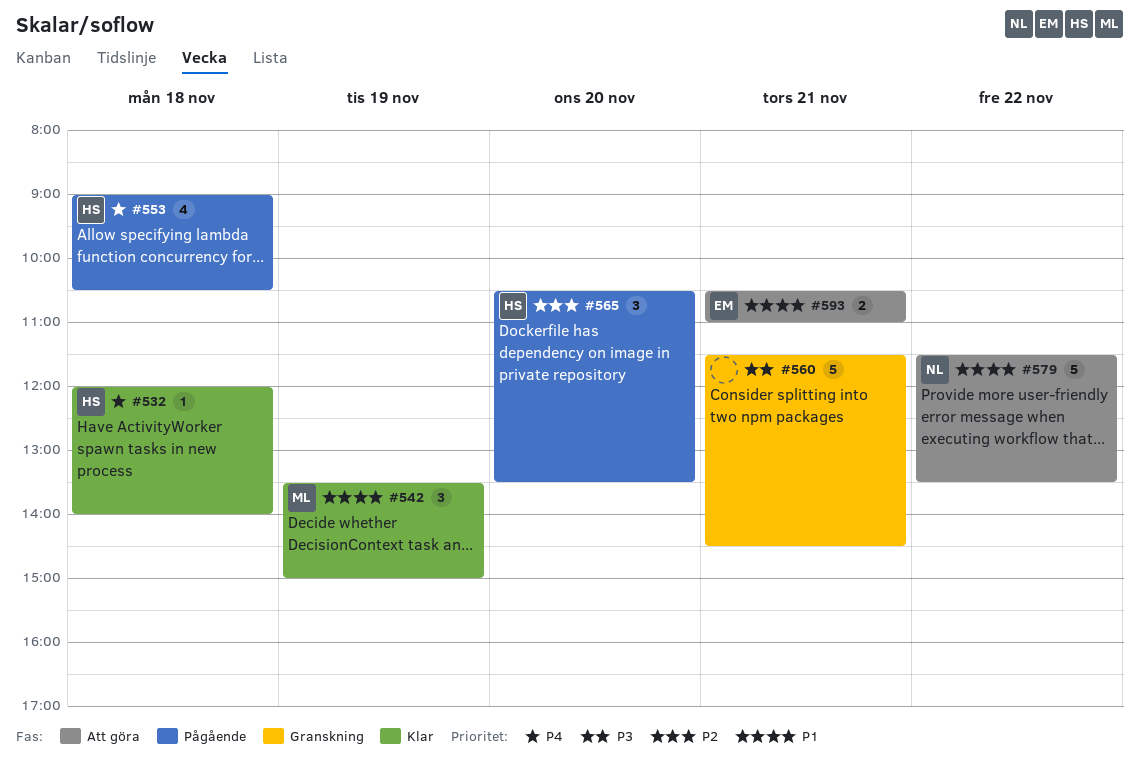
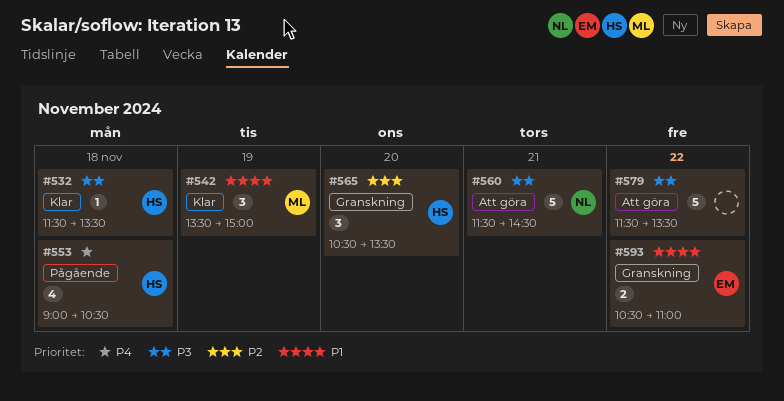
#532, priority: P4 -> P3
#532, begins: 12:00 -> 11:30
#532, ends: 14:00 -> 13:30
#560, status: Granskning -> Att göra
#560, owner: none -> NL
#565, status: Pågående -> Granskning
#579, owner: NL -> none
#579, priority: P1 -> P3
#593, status: Att göra -> Granskning
#593, day: Nov 21 -> Nov 22

